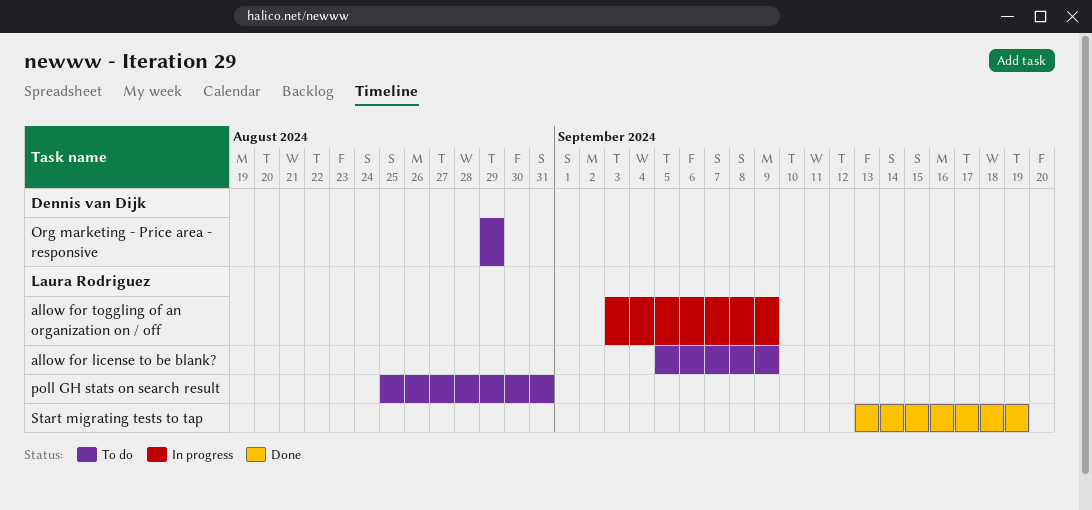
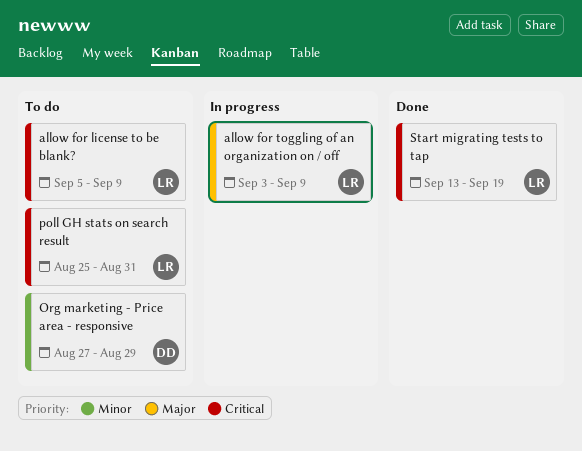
Org marketing - Price area - responsive, start: Aug 29 -> Aug 27

